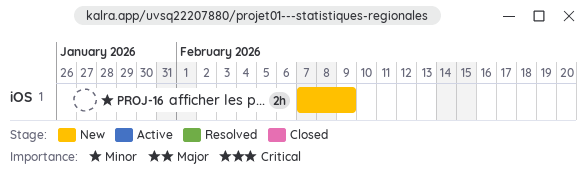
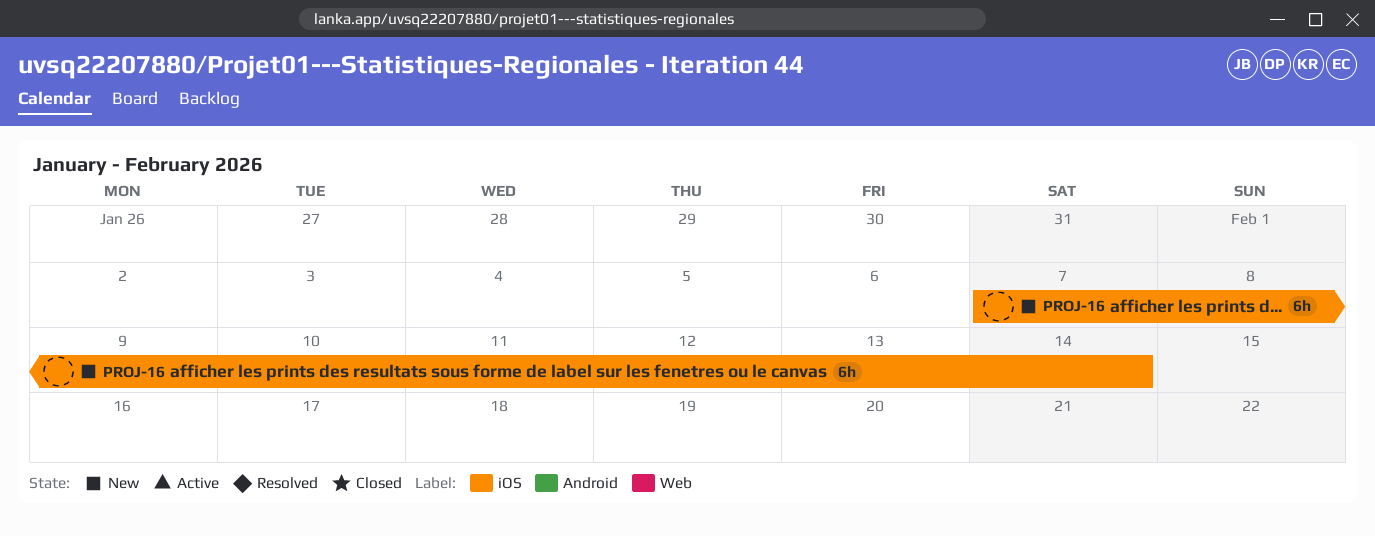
PROJ-16, estimate: 2h -> 6h
PROJ-16, due: Feb 9 -> Feb 14

